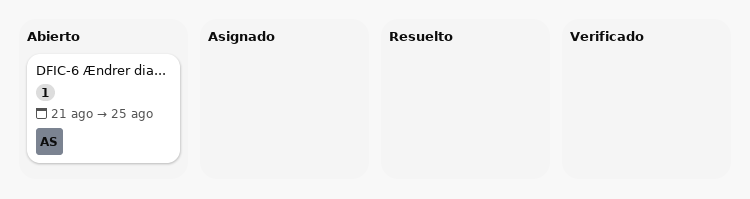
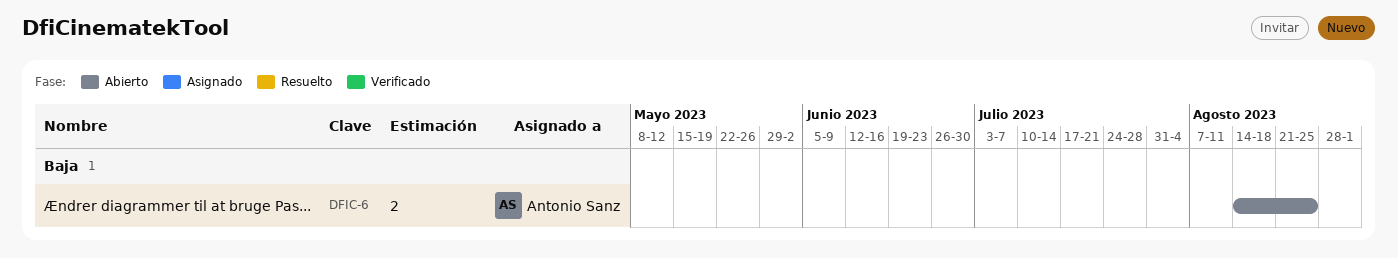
DFIC-6, estimate: 1 -> 2
DFIC-6, start: Aug 21 -> Aug 14

